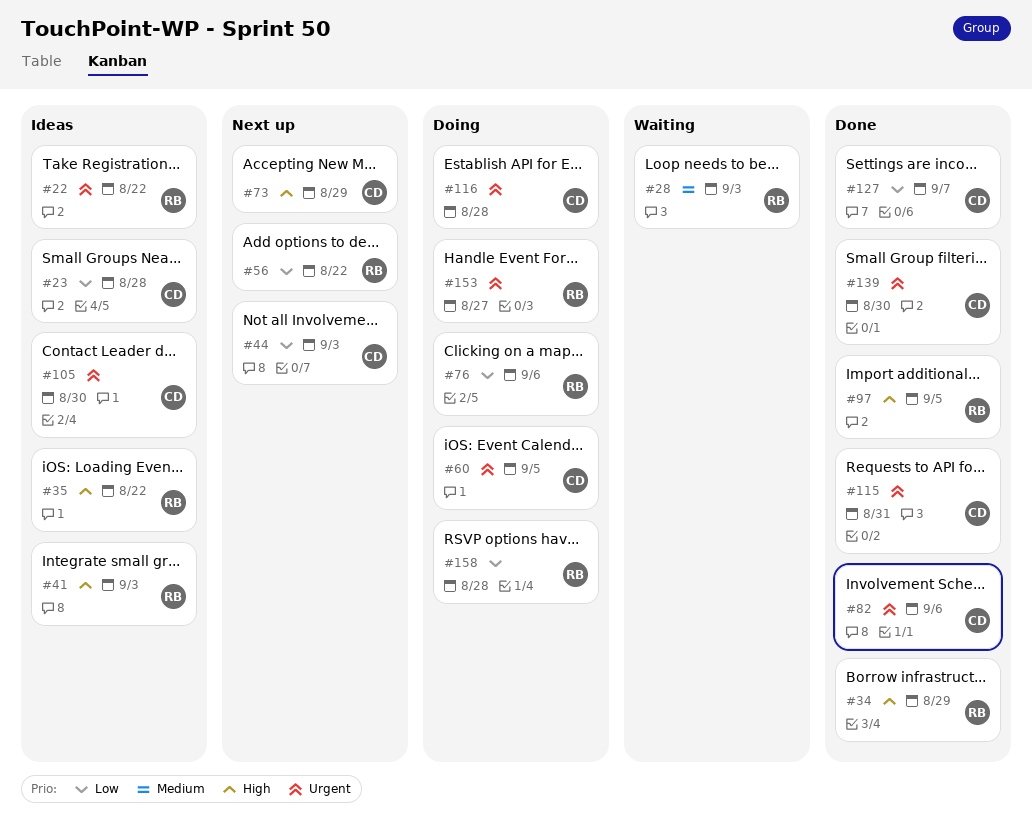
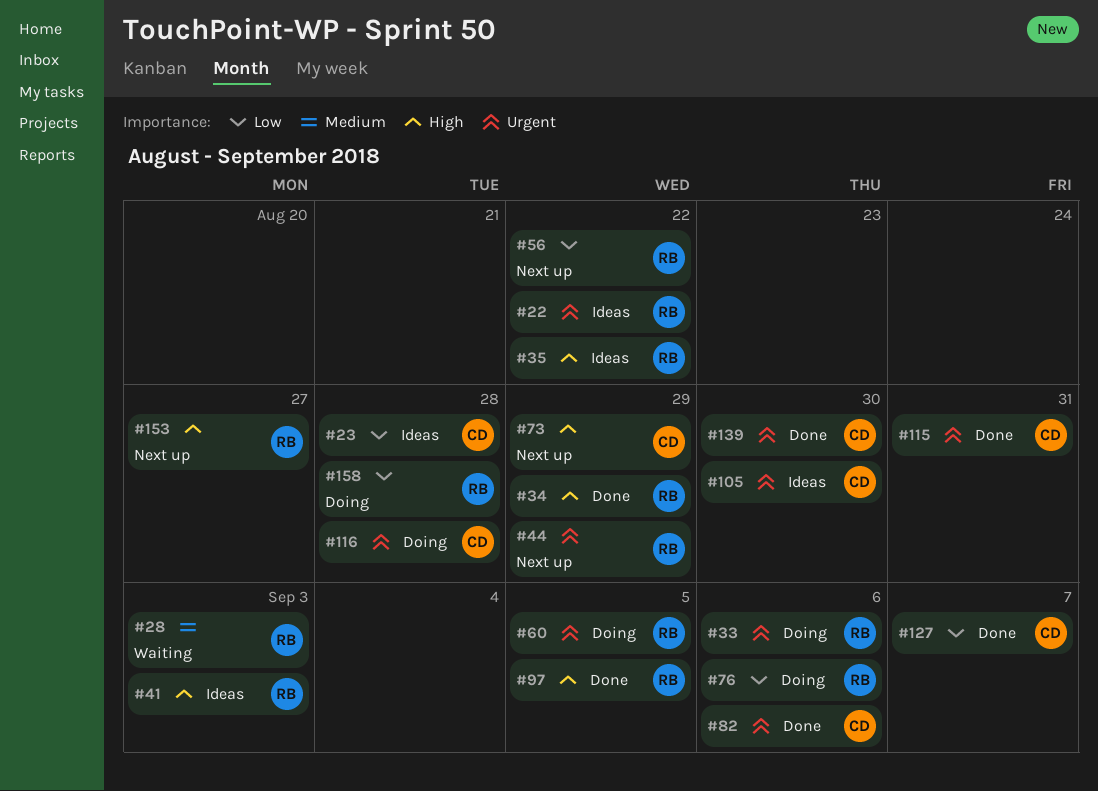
#33: none -> present
#44, owner: CD -> RB
#44, priority: Low -> Urgent
#44, due: Sep 3 -> Aug 29
#60, owner: CD -> RB
#153, status: Doing -> Next up
#153, priority: Urgent -> High

